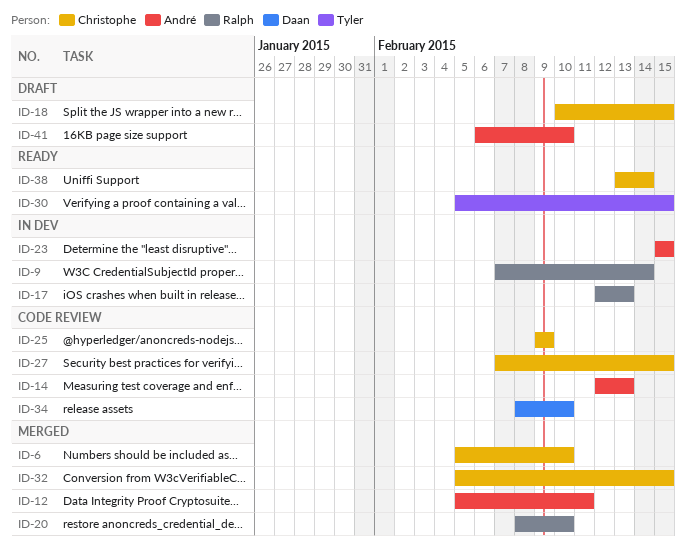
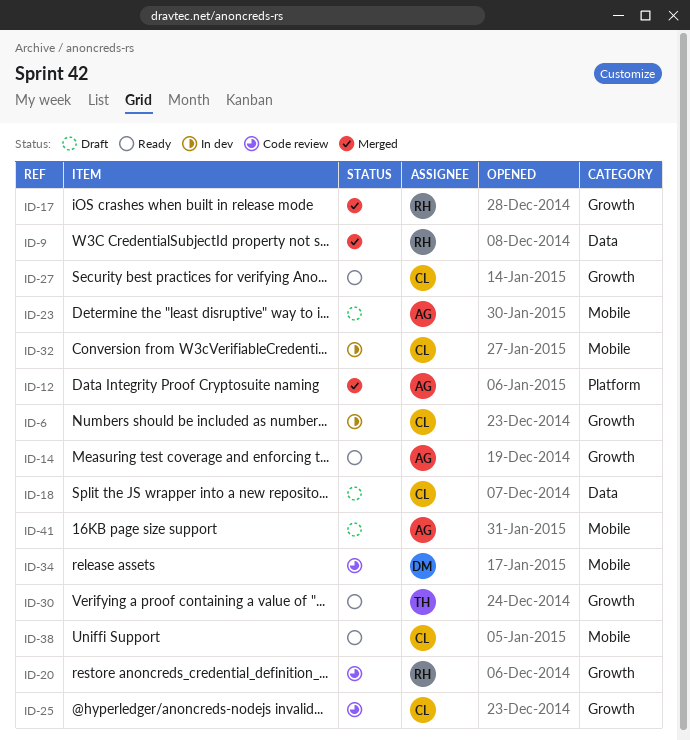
ID-6, status: Merged -> In dev
ID-9, status: In dev -> Merged
ID-14, status: Code review -> Ready
ID-17, status: In dev -> Merged
ID-20, status: Merged -> Code review
ID-23, status: In dev -> Draft
ID-27, status: Code review -> Ready
ID-32, status: Merged -> In dev

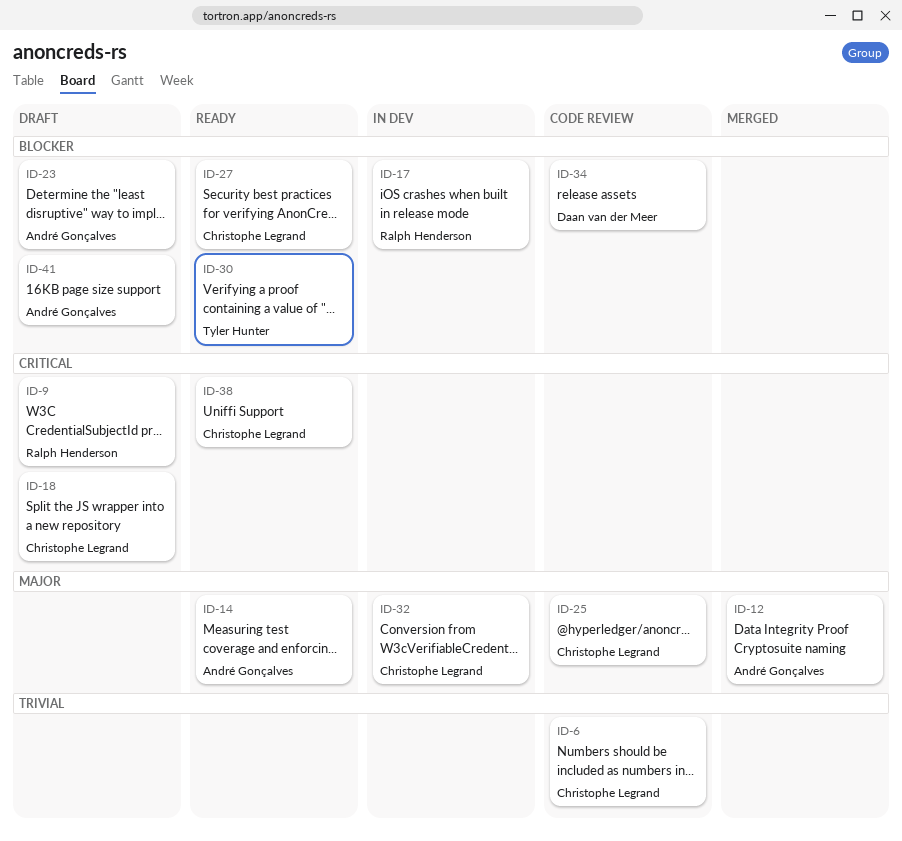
ID-6, status: In dev -> Code review
ID-9, status: Merged -> Draft
ID-17, status: Merged -> In dev
ID-20: present -> none

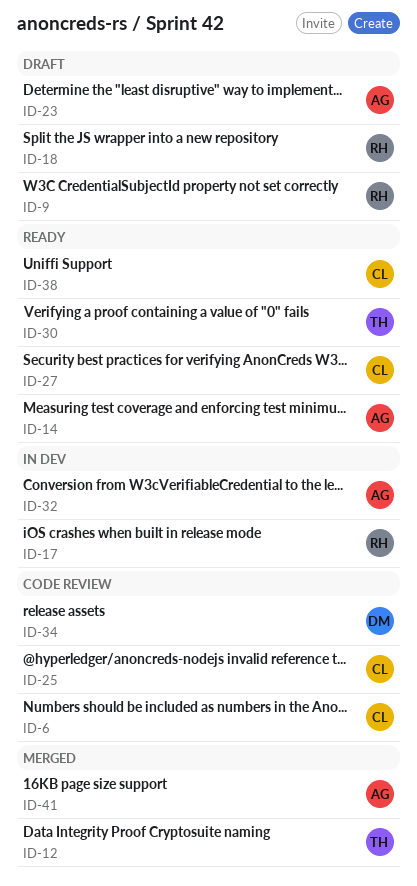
ID-12, owner: André Gonçalves -> Tyler Hunter
ID-18, owner: Christophe Legrand -> Ralph Henderson
ID-32, owner: Christophe Legrand -> André Gonçalves
ID-41, status: Draft -> Merged

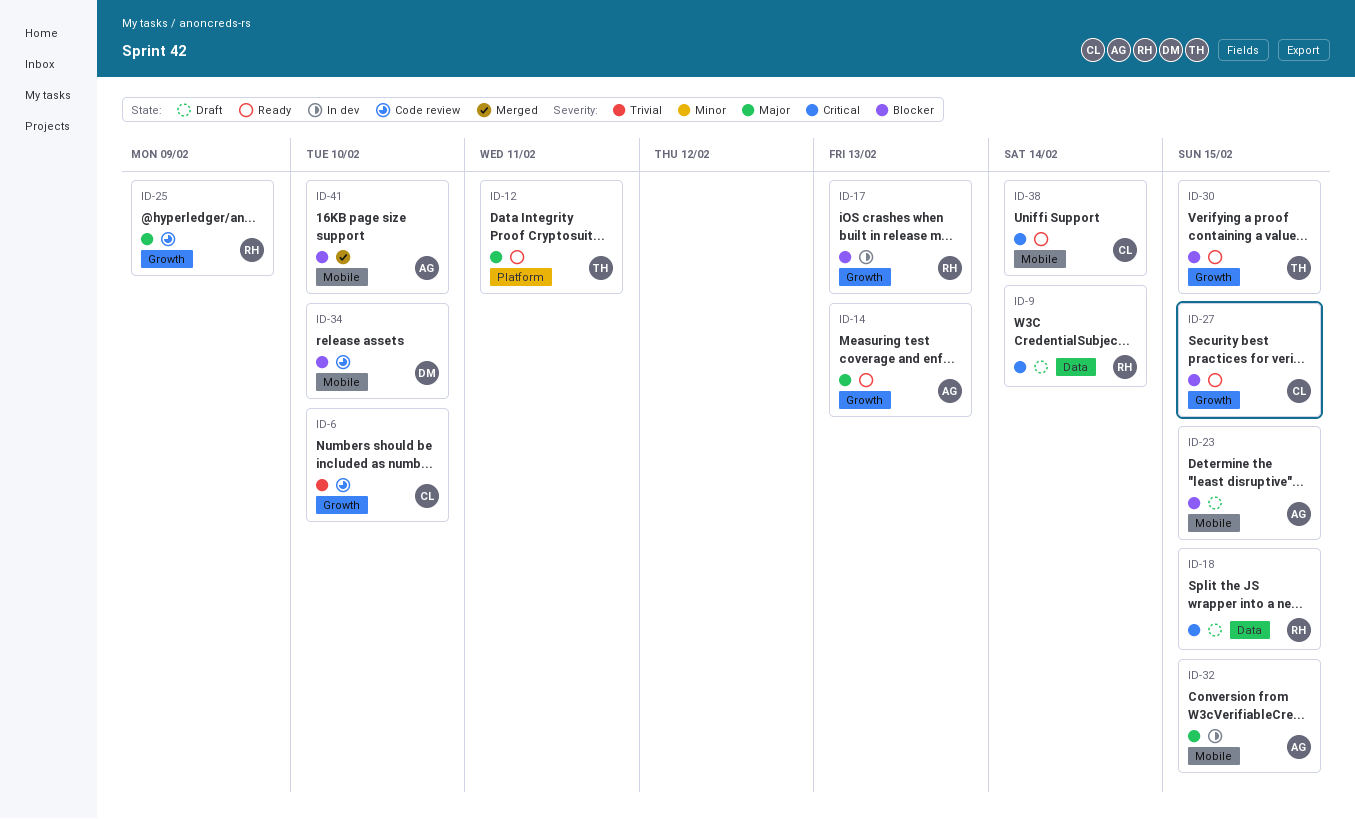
ID-12, status: Merged -> Ready
ID-25, owner: CL -> RH

